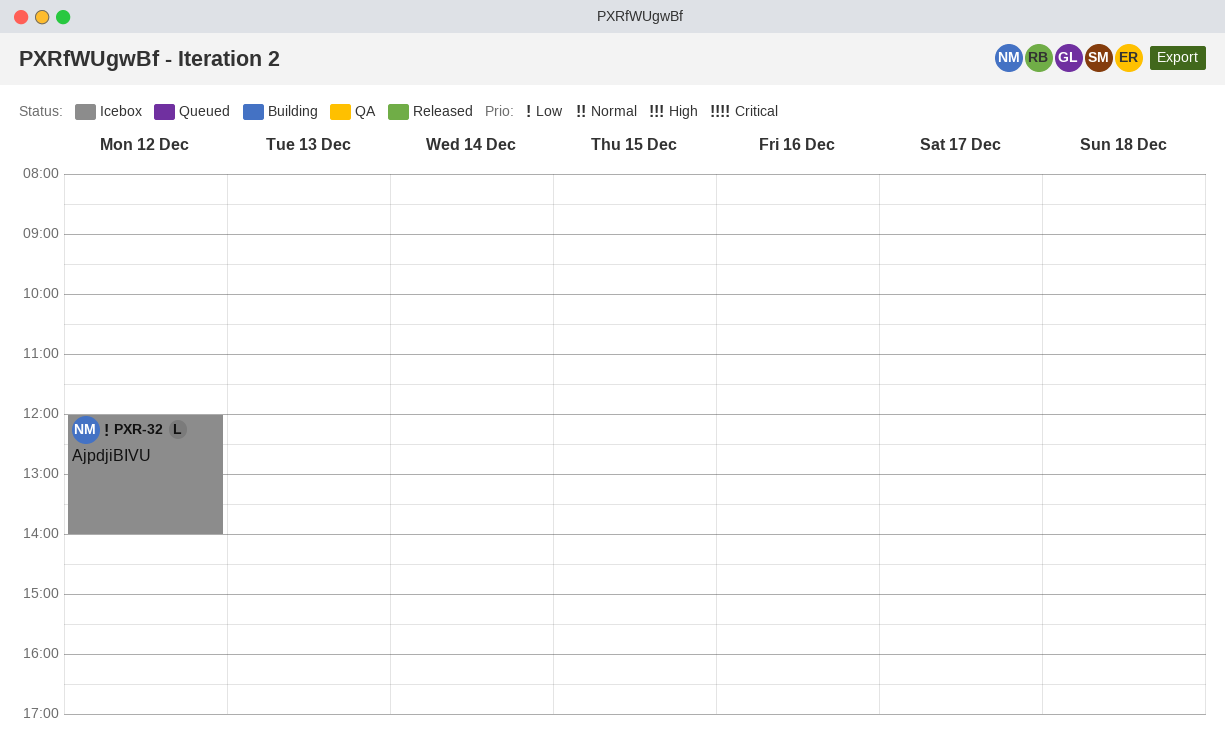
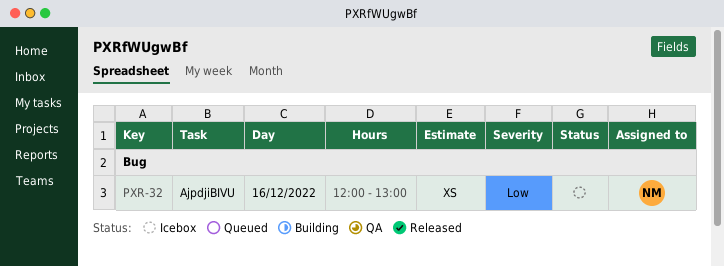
PXR-32, estimate: L -> XS
PXR-32, day: Dec 12 -> Dec 16
PXR-32, ends: 14:00 -> 13:00

